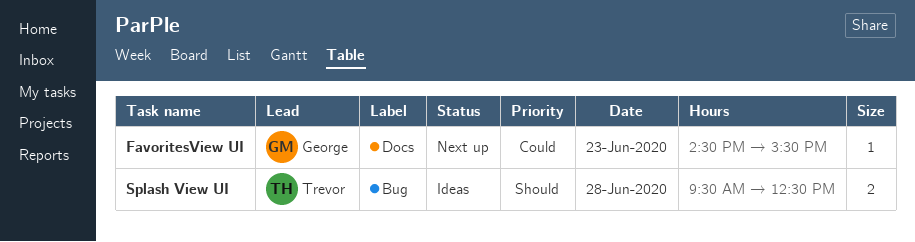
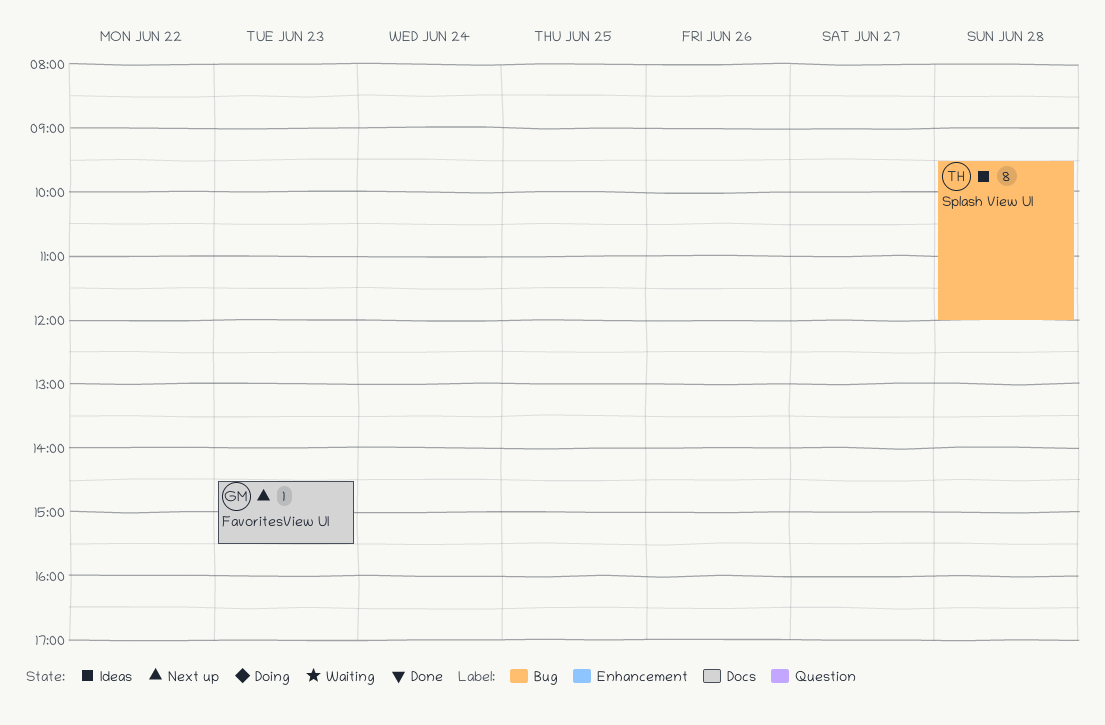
Splash View UI, estimate: 2 -> 8
Splash View UI, ends: 12:30 -> 12:00

